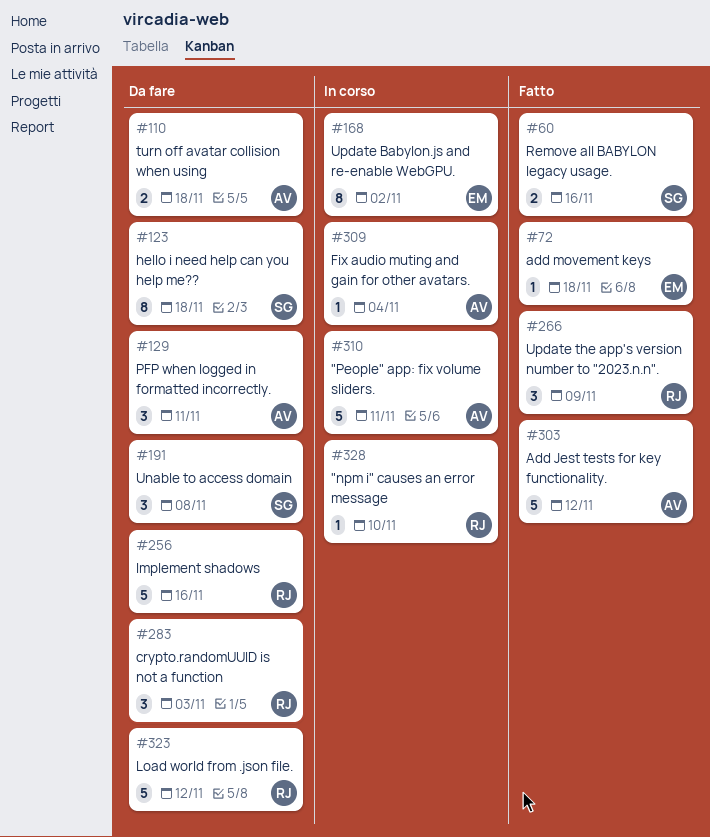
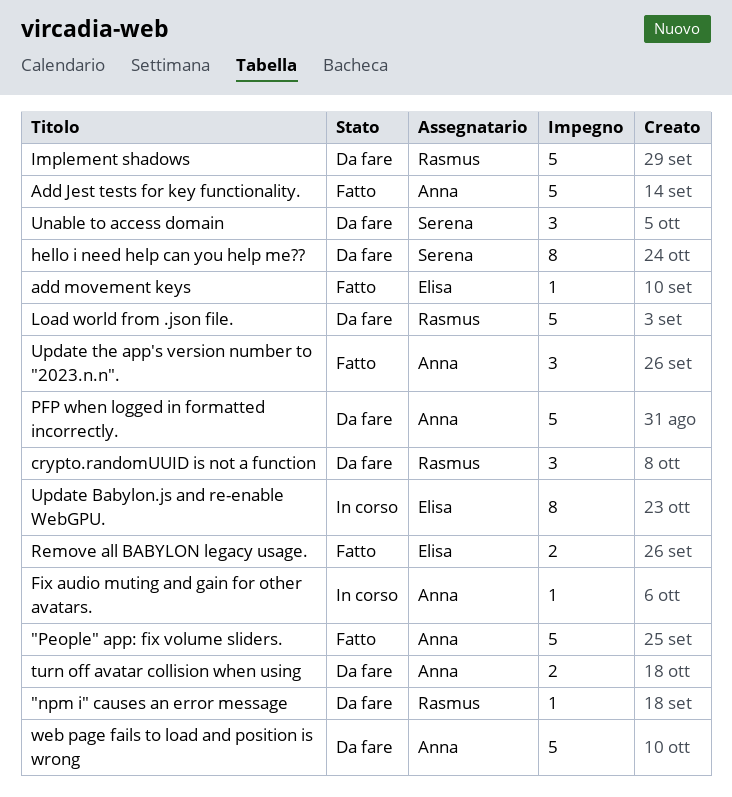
"npm i" causes an error message, status: In corso -> Da fare
"People" app: fix volume sliders., status: In corso -> Fatto
PFP when logged in formatted incorrectly., estimate: 3 -> 5
Remove all BABYLON legacy usage., owner: Serena -> Elisa
Update the app's version number to "2023.n.n"., owner: Rasmus -> Anna
web page fails to load and position is wrong: none -> present

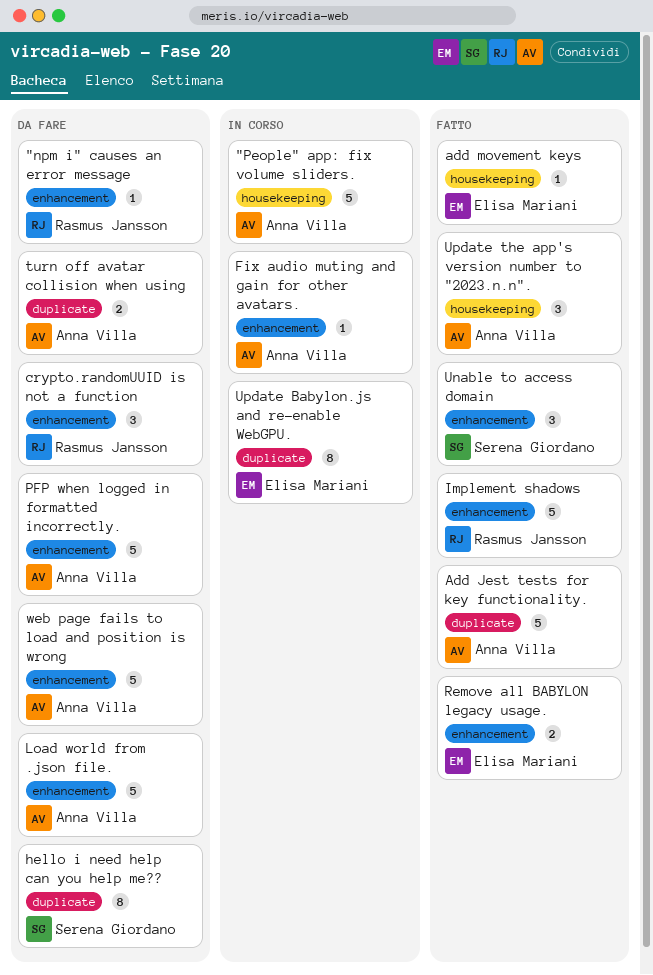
"People" app: fix volume sliders., status: Fatto -> In corso
Implement shadows, status: Da fare -> Fatto
Load world from .json file., owner: Rasmus Jansson -> Anna Villa
Unable to access domain, status: Da fare -> Fatto

